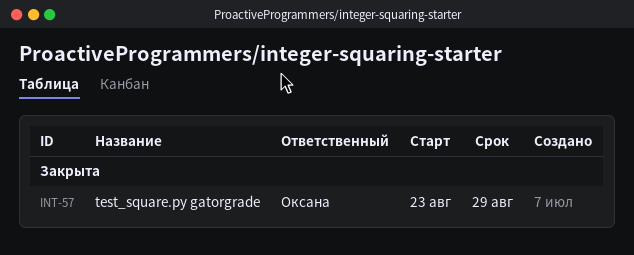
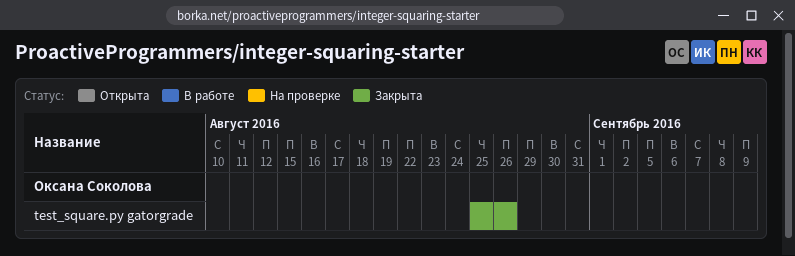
test_square.py gatorgrade, start: Aug 23 -> Aug 25
test_square.py gatorgrade, due: Aug 29 -> Aug 26

